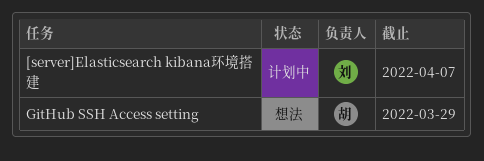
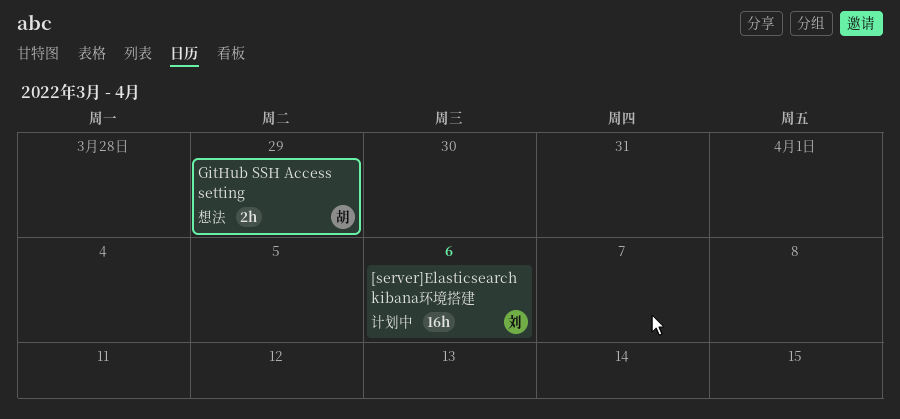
[server]Elasticsearch kibana环境搭建, due: Apr 7 -> Apr 6

